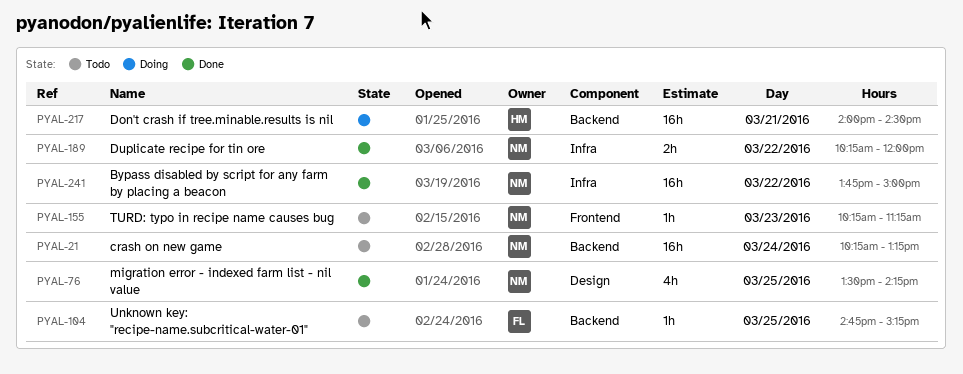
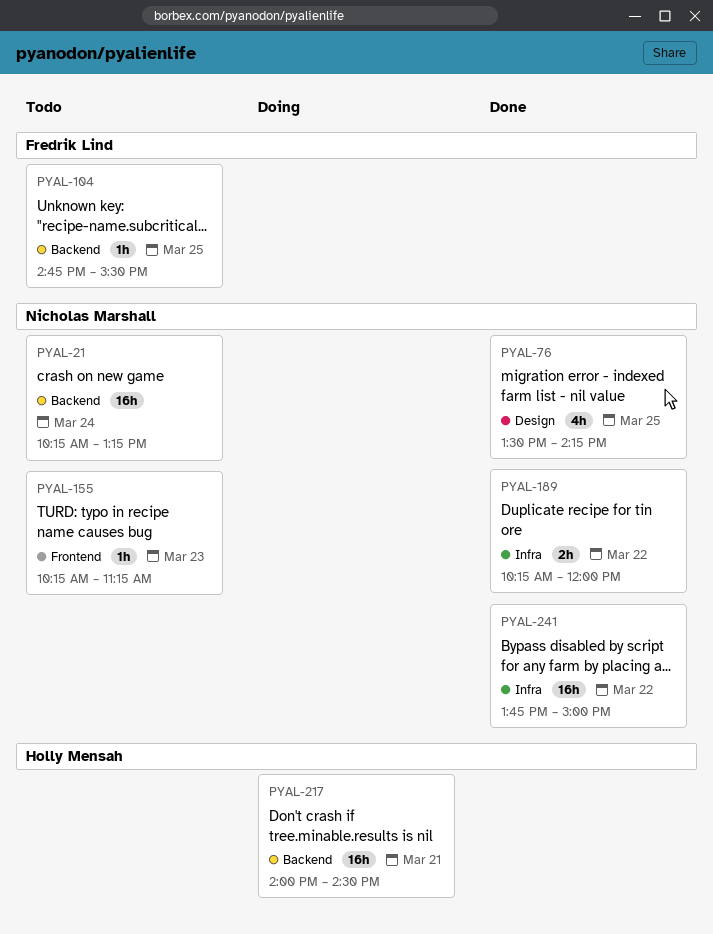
PYAL-104, ends: 15:15 -> 15:30

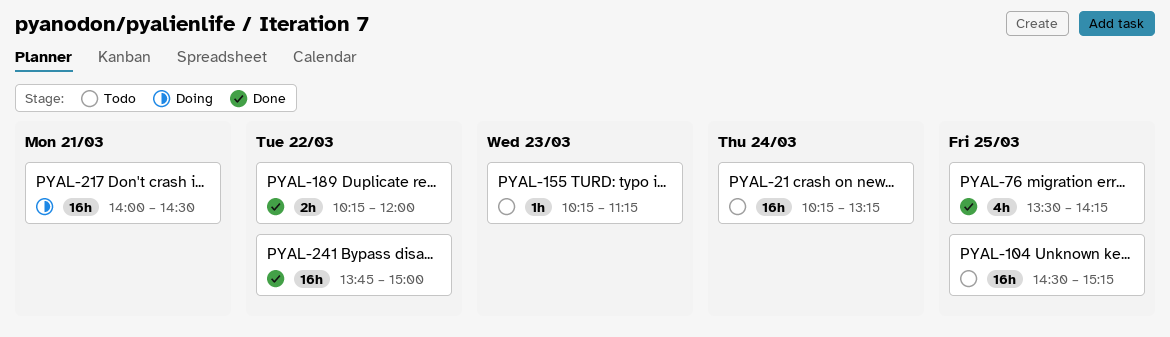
PYAL-104, estimate: 1h -> 16h
PYAL-104, begins: 14:45 -> 14:30
PYAL-104, ends: 15:30 -> 15:15

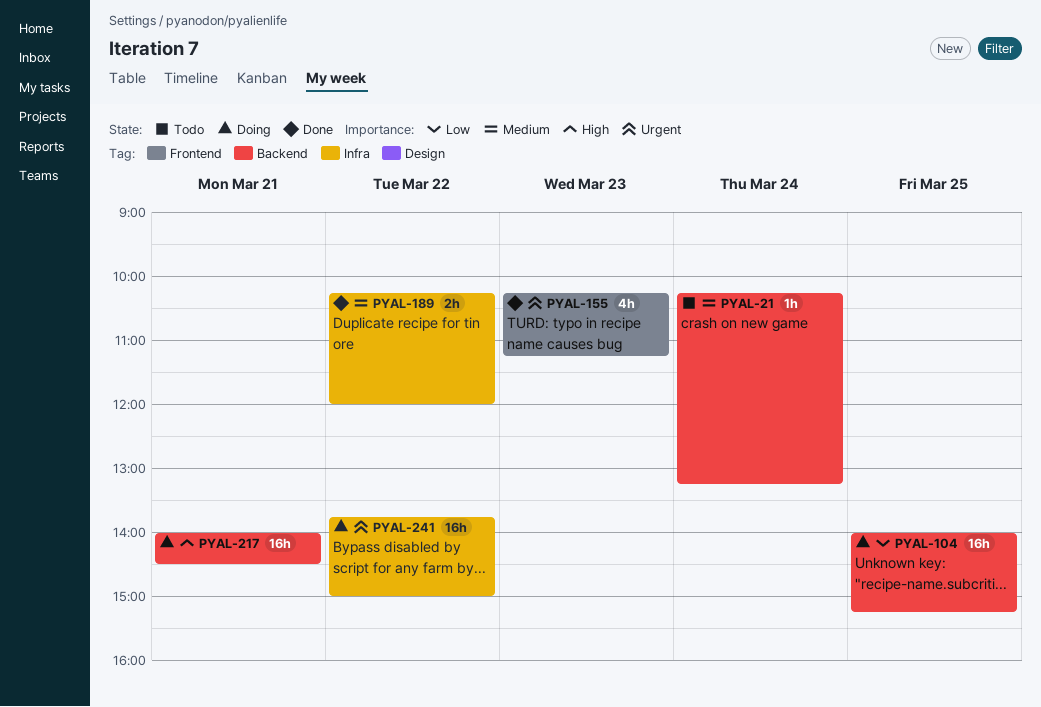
PYAL-21, estimate: 16h -> 1h
PYAL-76: present -> none
PYAL-104, status: Todo -> Doing
PYAL-104, begins: 14:30 -> 14:00
PYAL-155, status: Todo -> Done
PYAL-155, estimate: 1h -> 4h
PYAL-241, status: Done -> Doing

